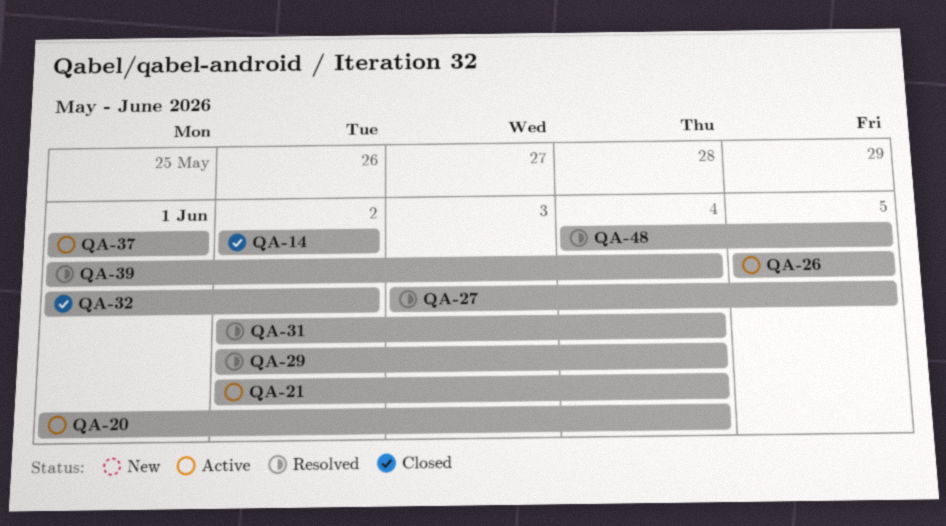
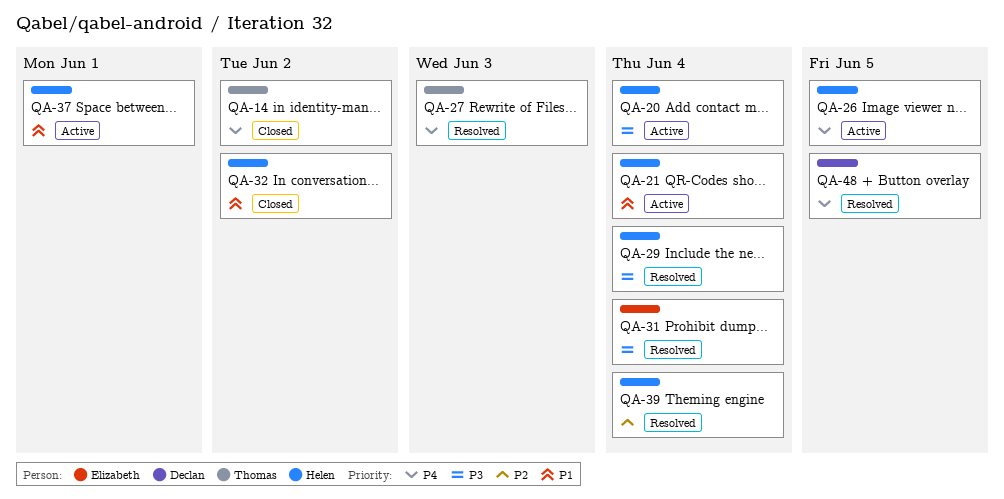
QA-27, due: Jun 5 -> Jun 3

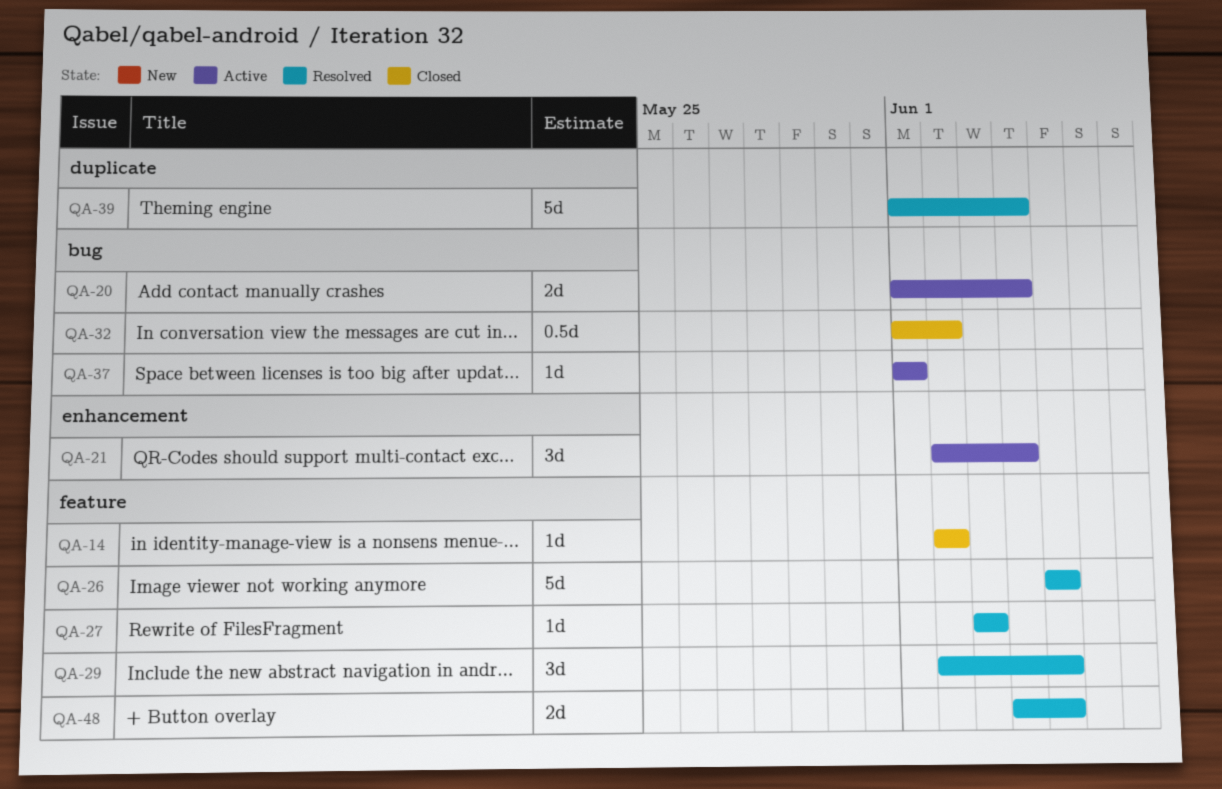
QA-26, status: Active -> Resolved
QA-29, due: Jun 4 -> Jun 5
QA-31: present -> none

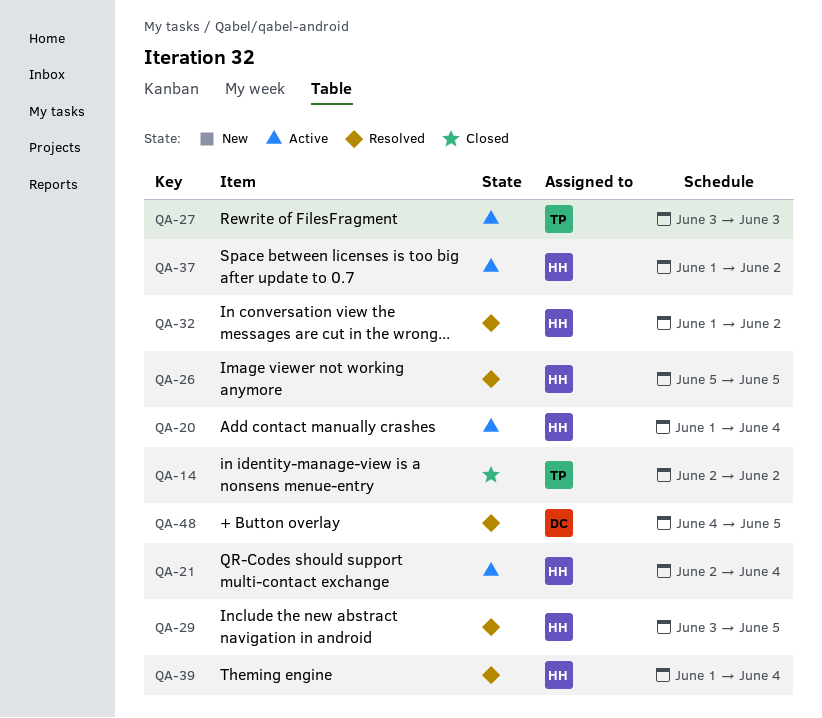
QA-27, status: Resolved -> Active
QA-29, start: Jun 2 -> Jun 3
QA-32, status: Closed -> Resolved
QA-37, due: Jun 1 -> Jun 2

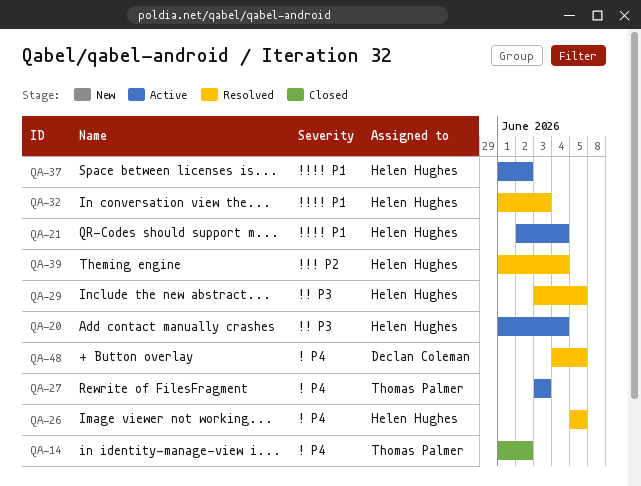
QA-14, start: Jun 2 -> Jun 1
QA-32, due: Jun 2 -> Jun 3

